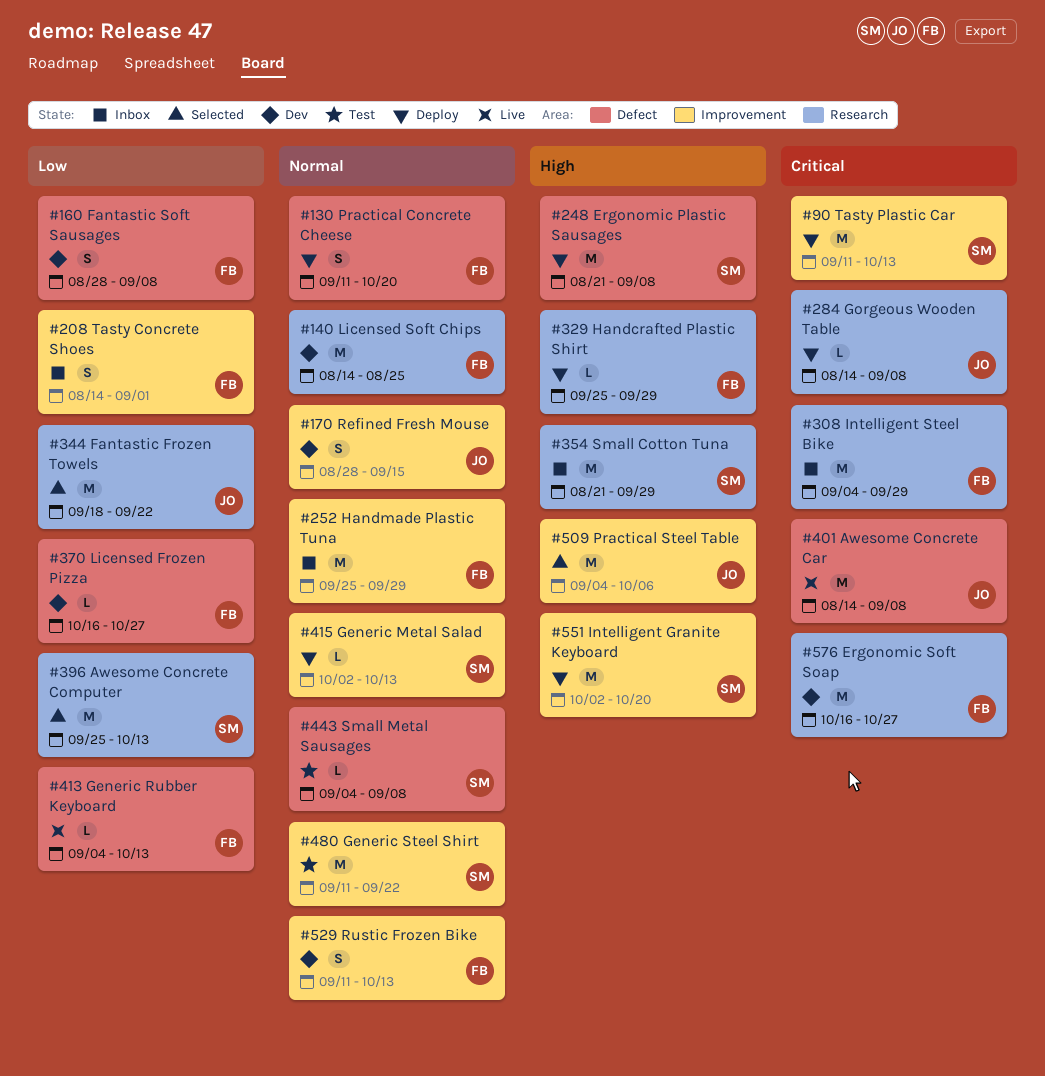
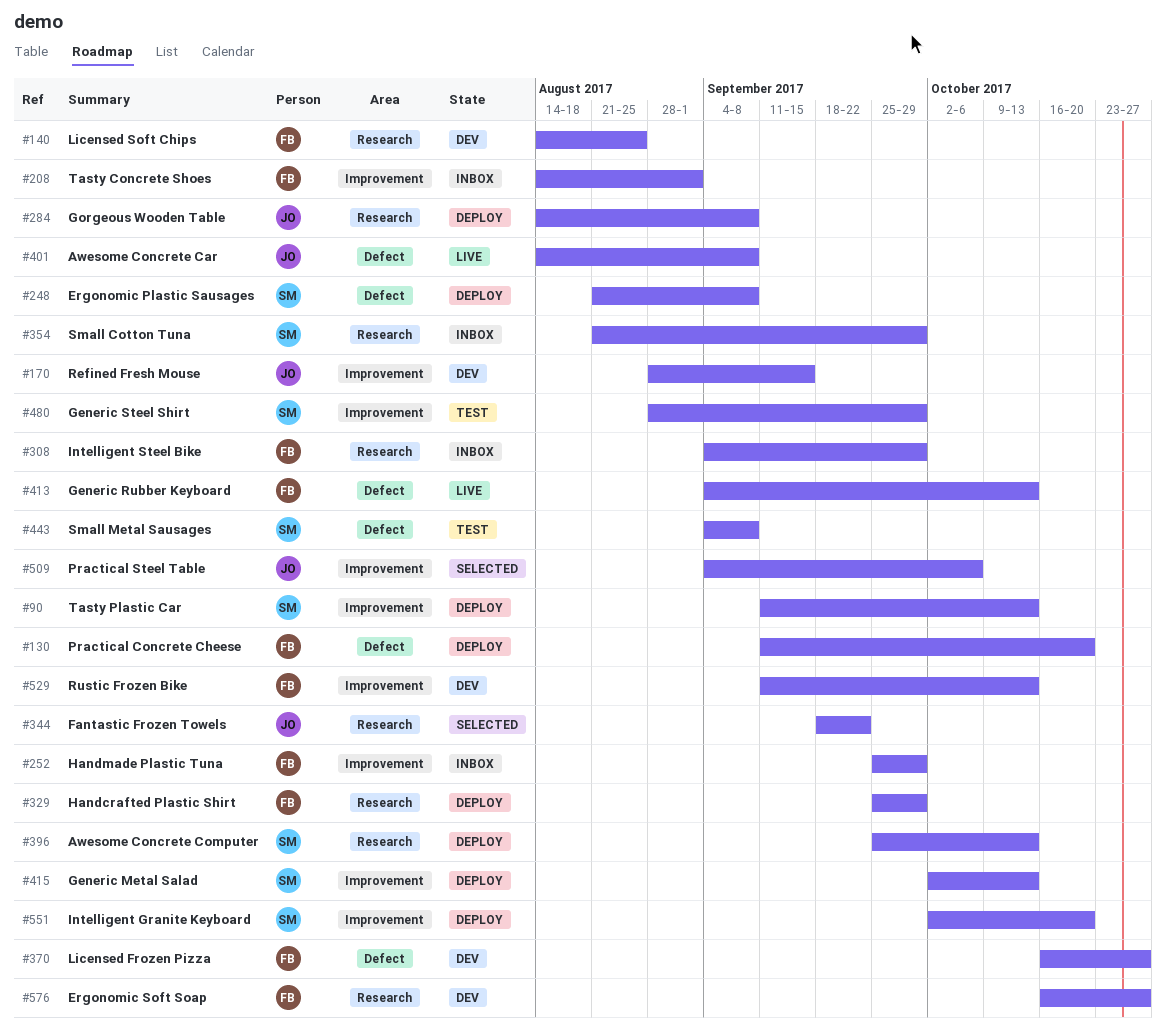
#160: present -> none
#396, status: Selected -> Deploy
#480, start: Sep 11 -> Aug 28
#480, due: Sep 22 -> Sep 29

